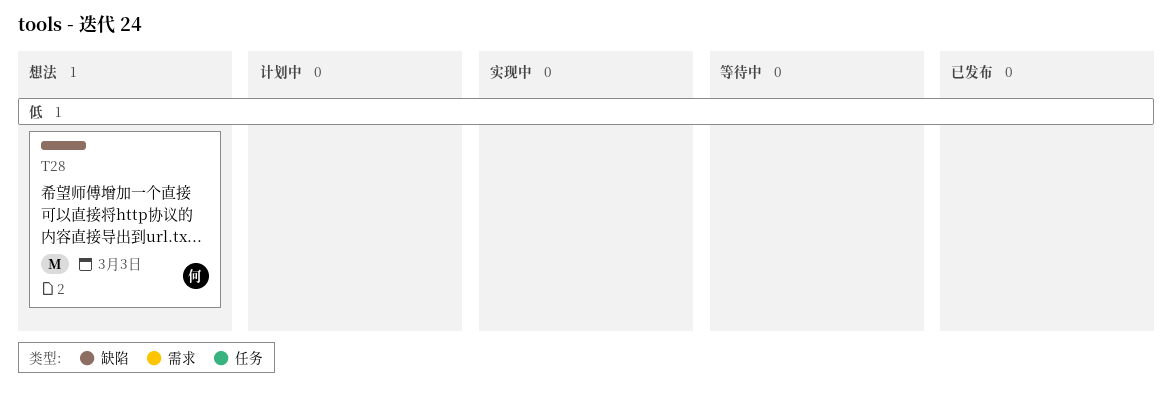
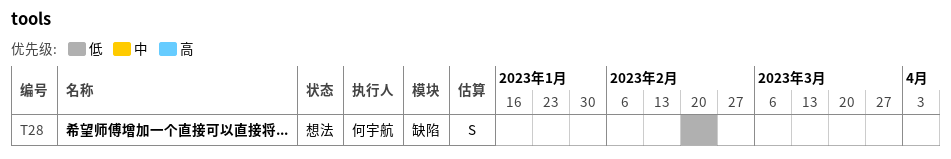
T28, estimate: M -> S
T28, due: Mar 3 -> Feb 24

